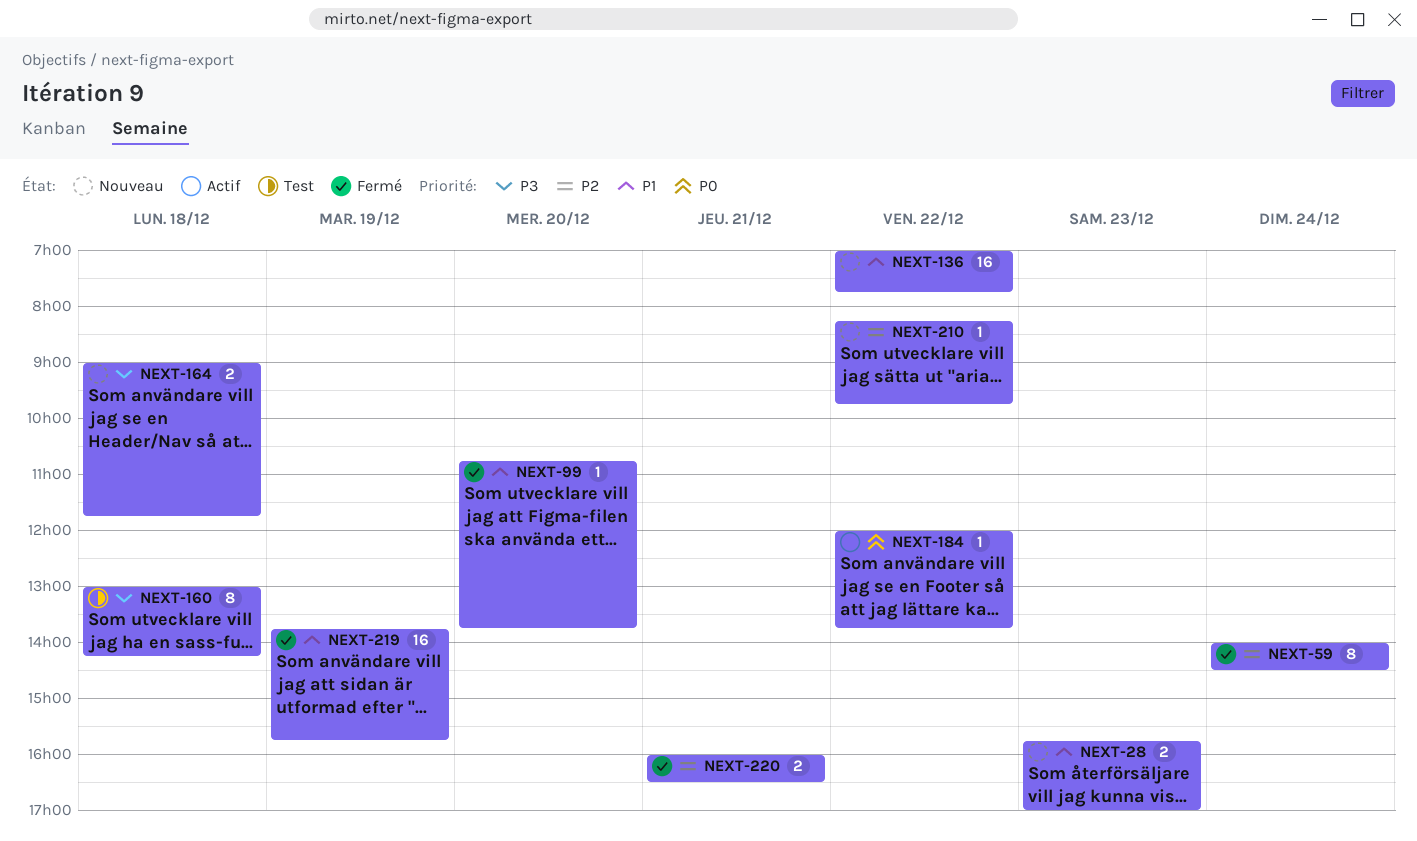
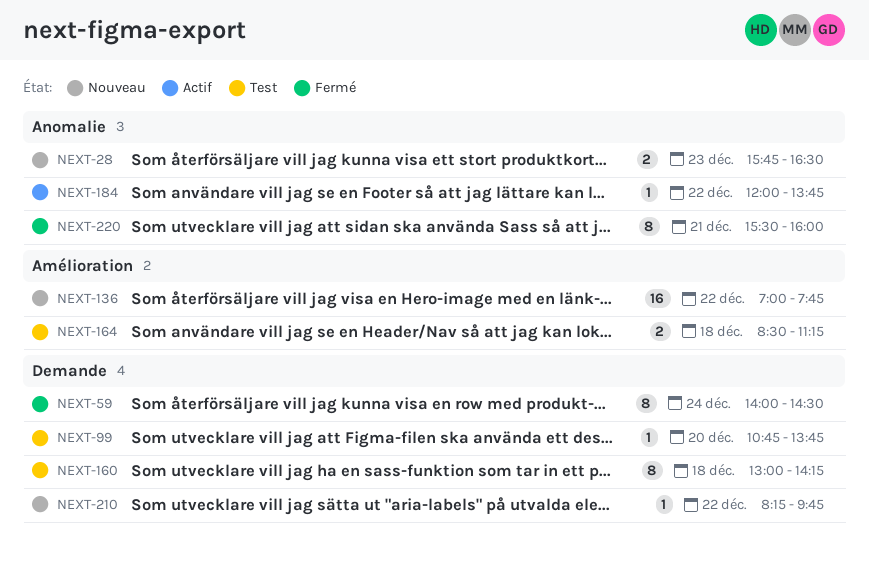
NEXT-28, ends: 17:00 -> 16:30
NEXT-99, status: Fermé -> Test
NEXT-164, status: Nouveau -> Test
NEXT-164, begins: 09:00 -> 08:30
NEXT-164, ends: 11:45 -> 11:15
NEXT-219: present -> none
NEXT-220, estimate: 2 -> 8
NEXT-220, begins: 16:00 -> 15:30
NEXT-220, ends: 16:30 -> 16:00

